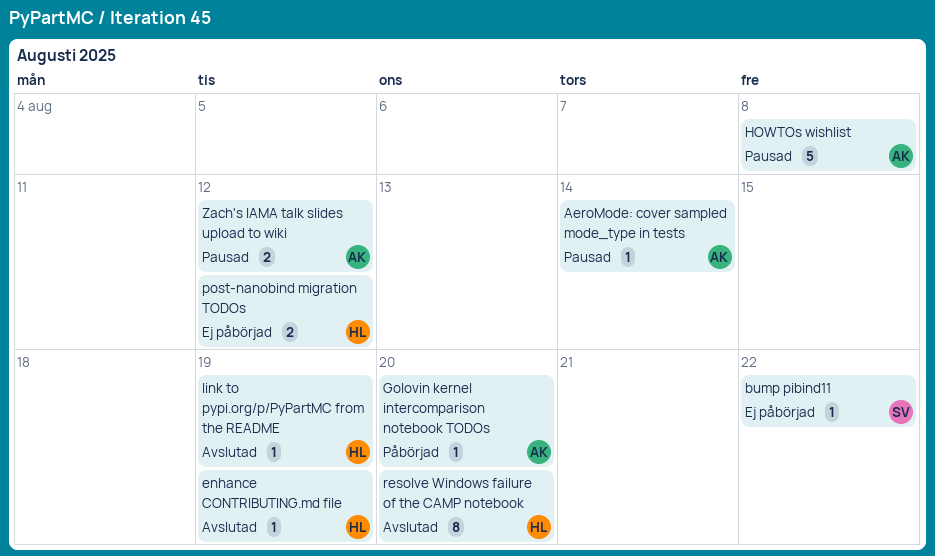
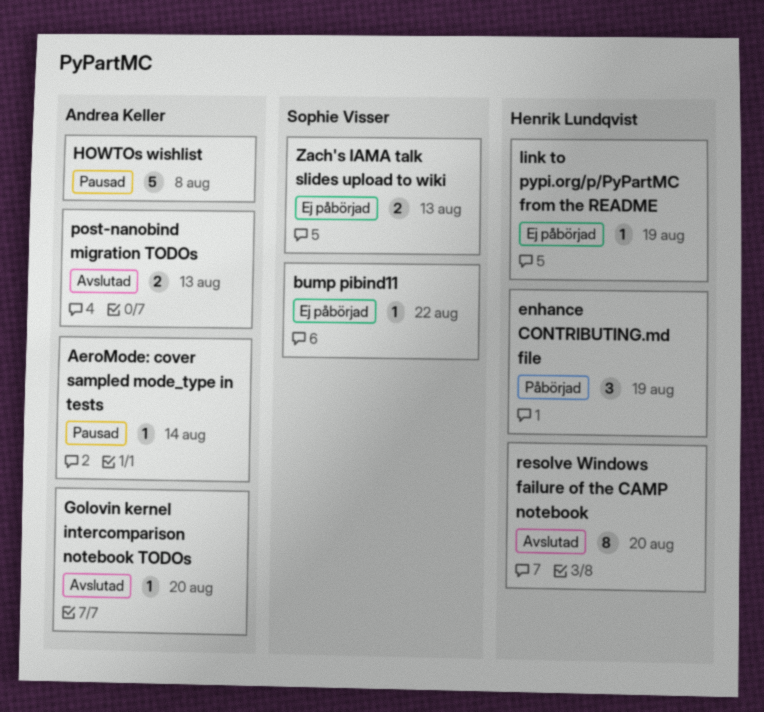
enhance CONTRIBUTING.md file, status: Avslutad -> Påbörjad
enhance CONTRIBUTING.md file, estimate: 1 -> 3
Golovin kernel intercomparison notebook TODOs, status: Påbörjad -> Avslutad
link to pypi.org/p/PyPartMC from the README, status: Avslutad -> Ej påbörjad
post-nanobind migration TODOs, status: Ej påbörjad -> Avslutad
post-nanobind migration TODOs, owner: Henrik Lundqvist -> Andrea Keller
post-nanobind migration TODOs, due: Aug 12 -> Aug 13
Zach's IAMA talk slides upload to wiki, status: Pausad -> Ej påbörjad
Zach's IAMA talk slides upload to wiki, owner: Andrea Keller -> Sophie Visser
Zach's IAMA talk slides upload to wiki, due: Aug 12 -> Aug 13

